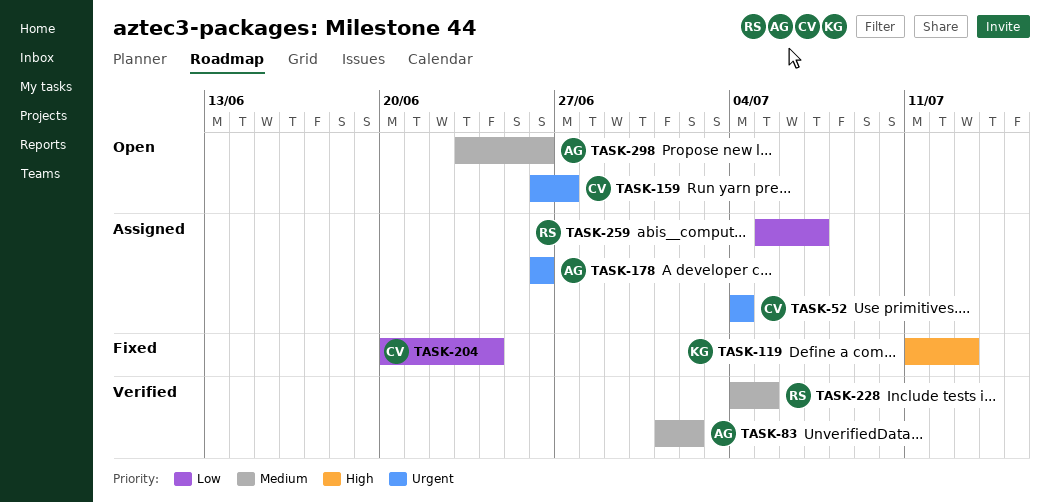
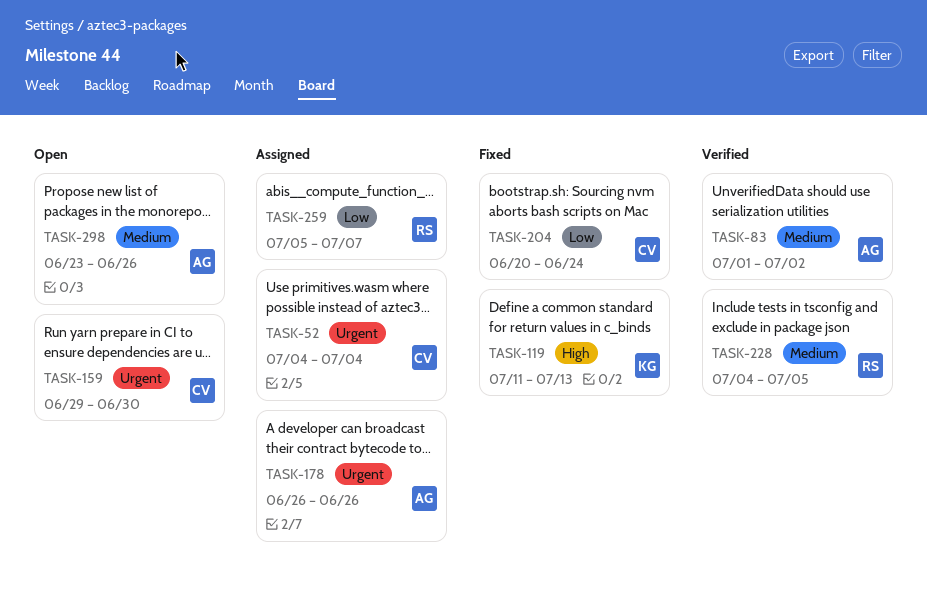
TASK-159, start: Jun 26 -> Jun 29
TASK-159, due: Jun 27 -> Jun 30

